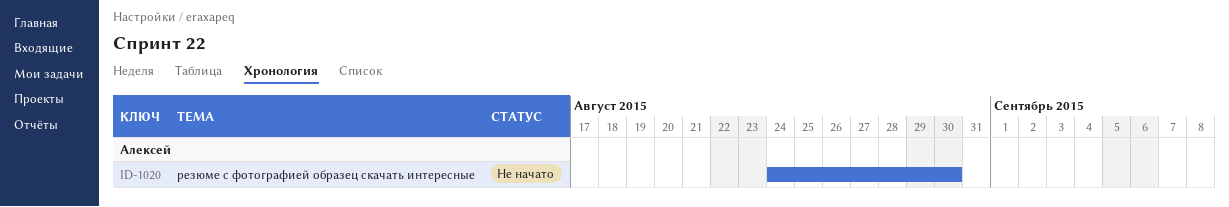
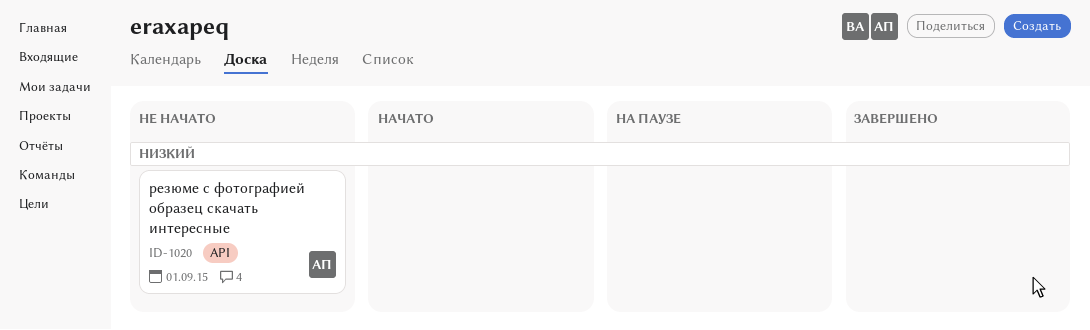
ID-1020, due: Aug 30 -> Sep 1

